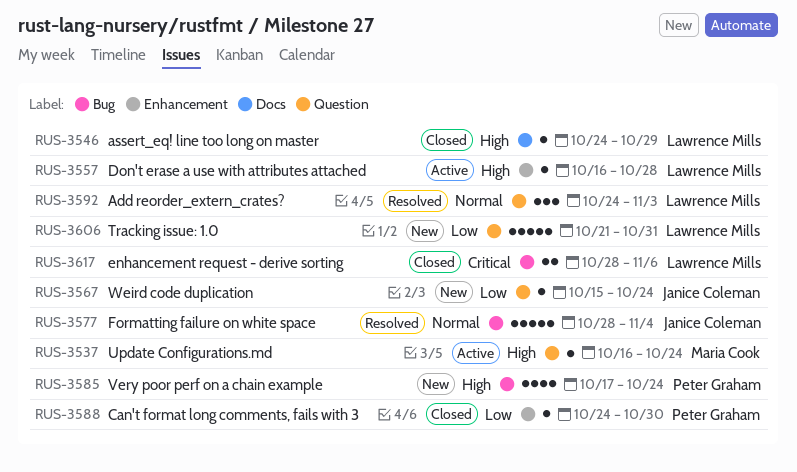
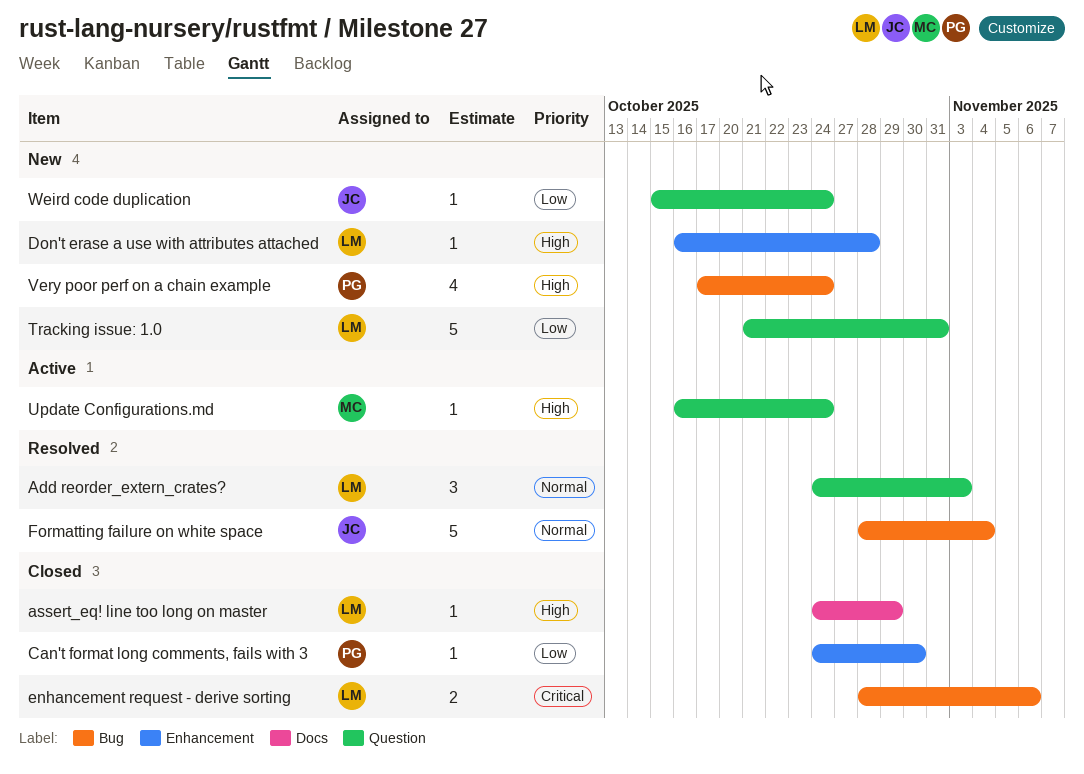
Don't erase a use with attributes attached, status: Active -> New

